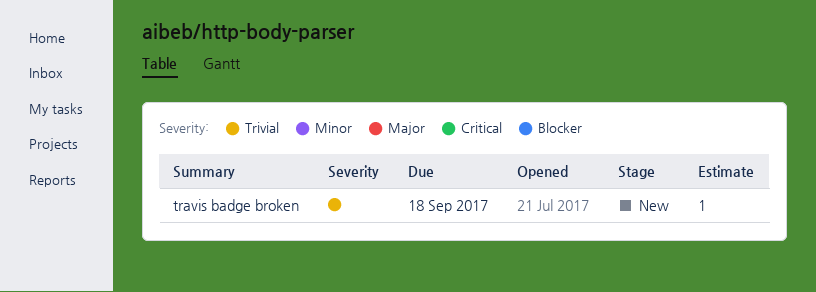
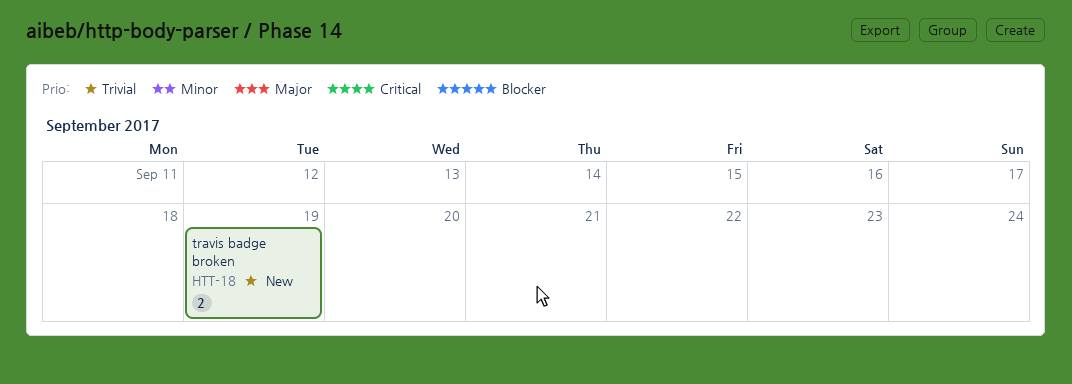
travis badge broken, estimate: 1 -> 2
travis badge broken, due: Sep 18 -> Sep 19

